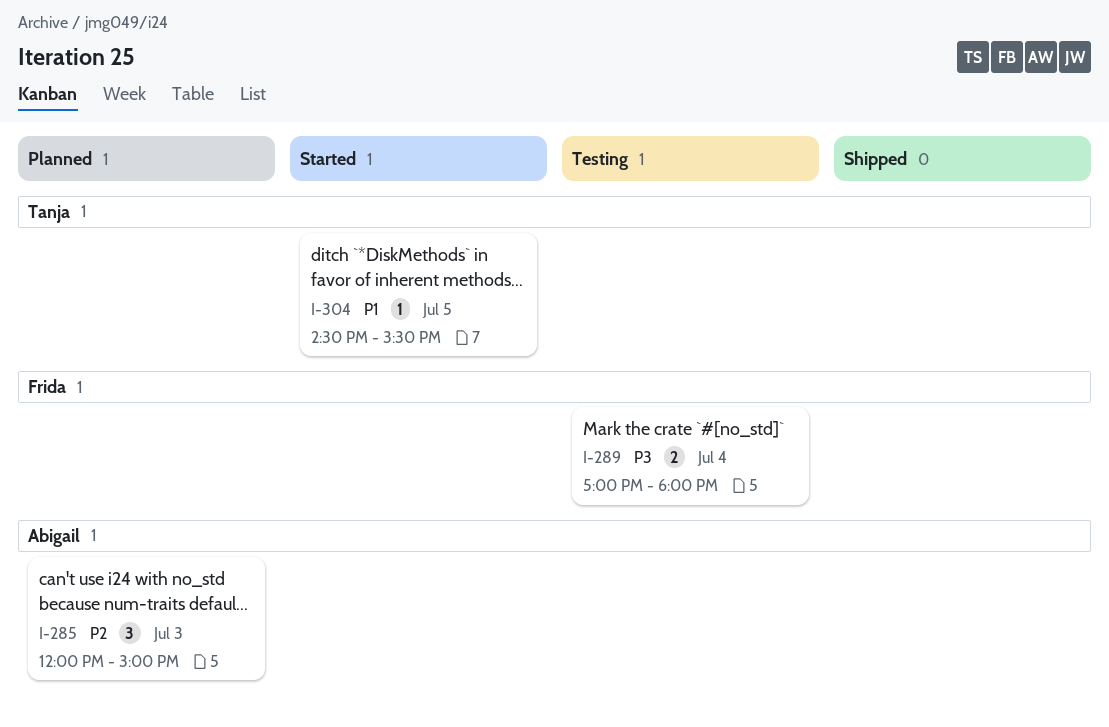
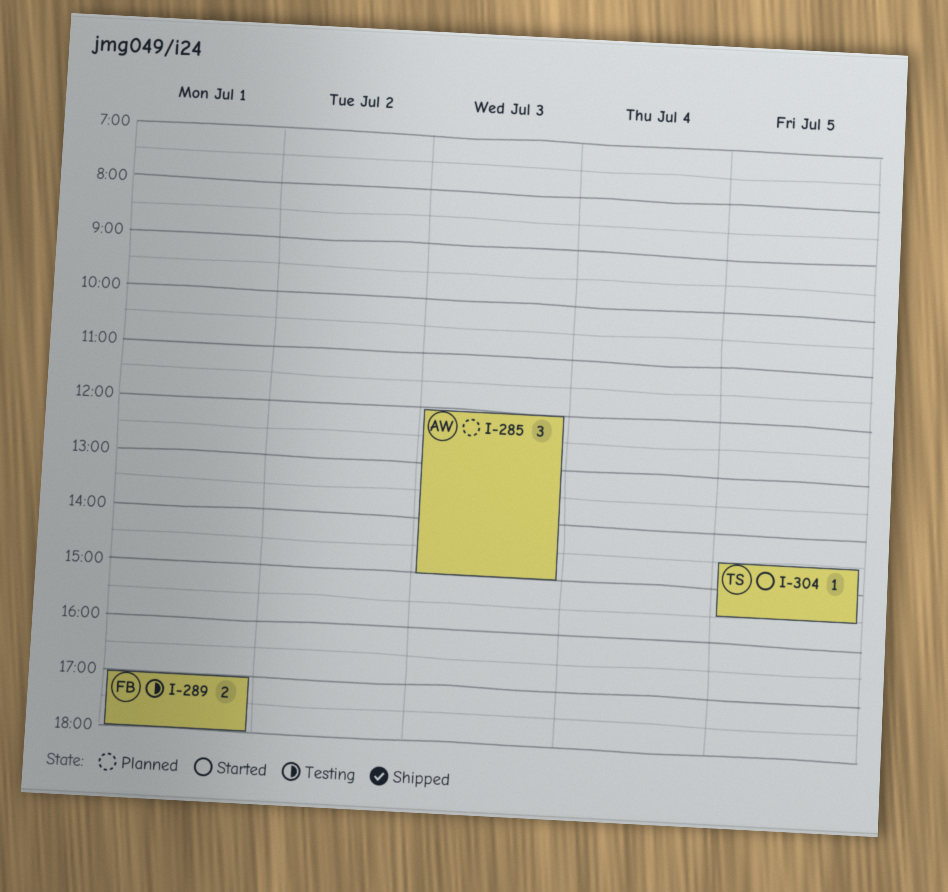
I-289, day: Jul 4 -> Jul 1

